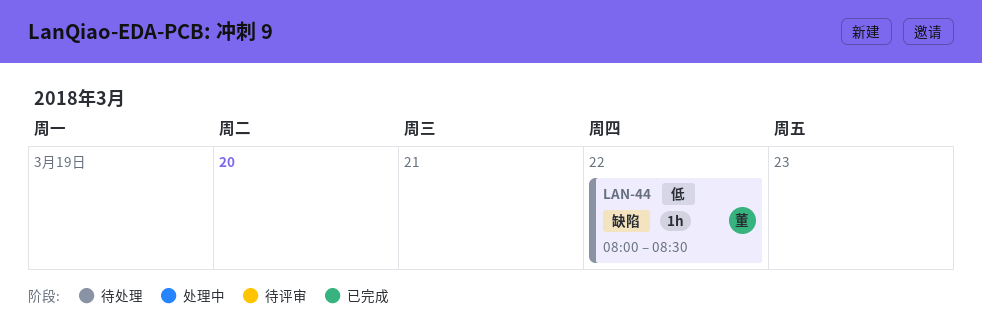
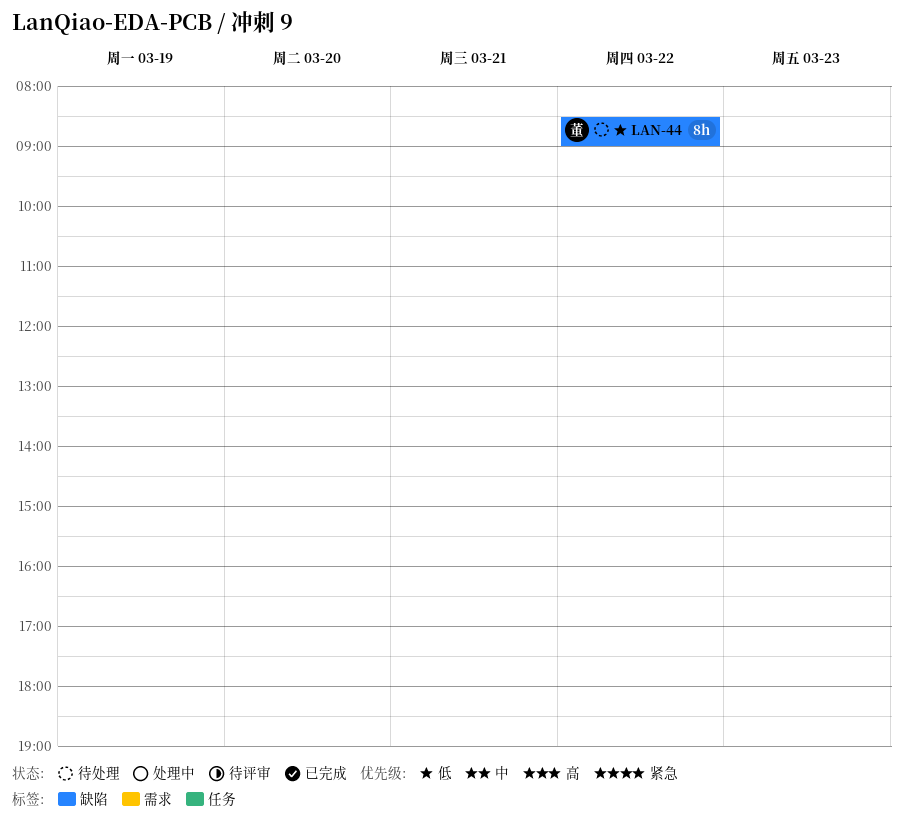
LAN-44, estimate: 1h -> 8h
LAN-44, begins: 08:00 -> 08:30
LAN-44, ends: 08:30 -> 09:00

